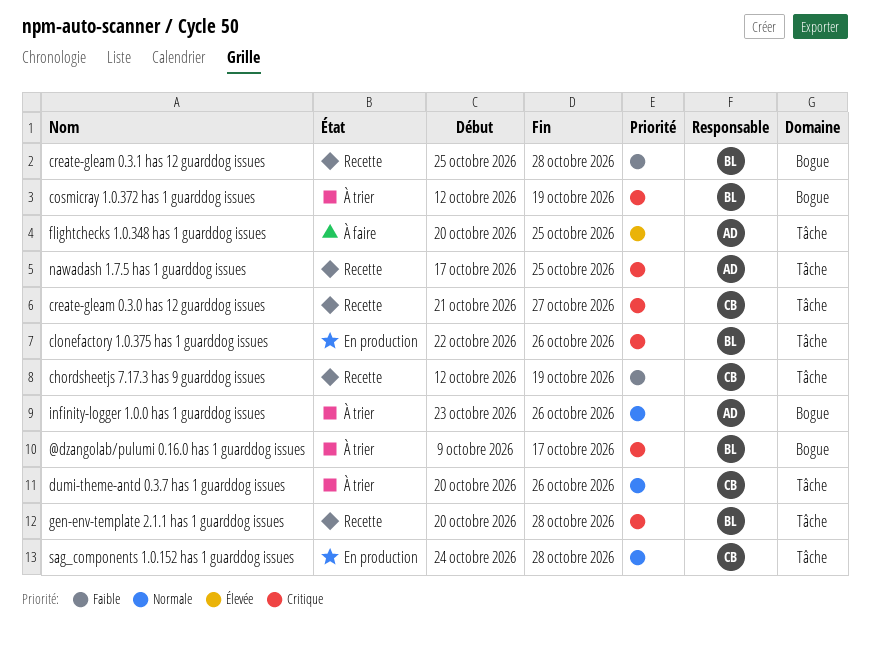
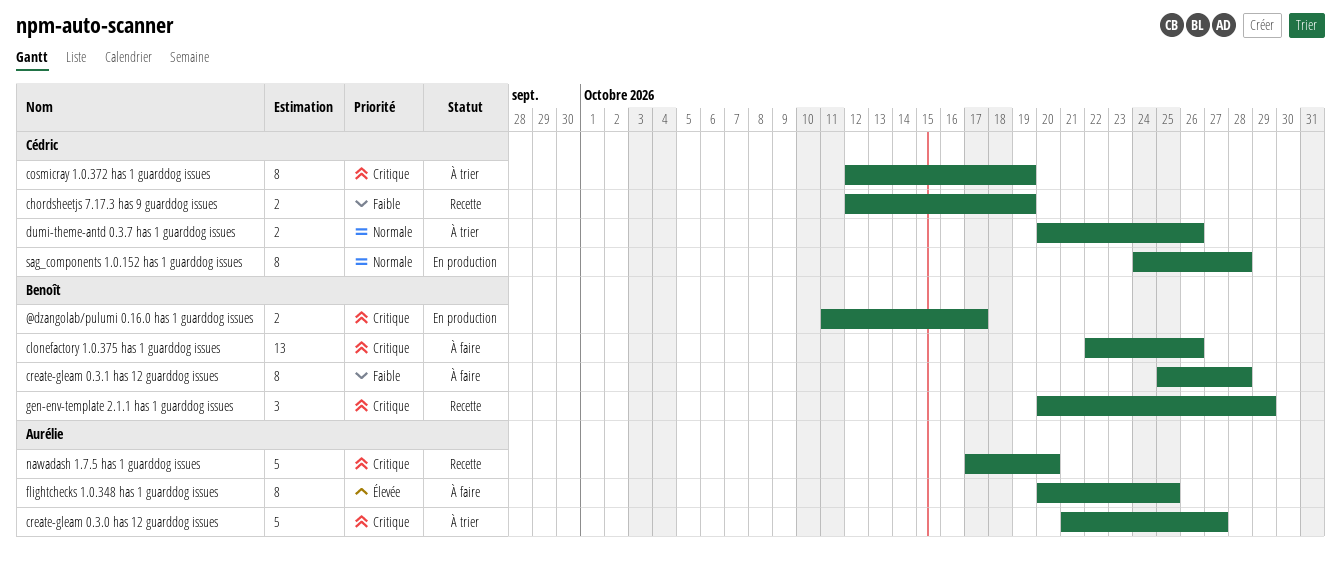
@dzangolab/pulumi 0.16.0 has 1 guarddog issues, status: À trier -> En production
@dzangolab/pulumi 0.16.0 has 1 guarddog issues, start: Oct 9 -> Oct 11
clonefactory 1.0.375 has 1 guarddog issues, status: En production -> À faire
cosmicray 1.0.372 has 1 guarddog issues, owner: Benoît -> Cédric
create-gleam 0.3.0 has 12 guarddog issues, status: Recette -> À trier
create-gleam 0.3.0 has 12 guarddog issues, owner: Cédric -> Aurélie
create-gleam 0.3.1 has 12 guarddog issues, status: Recette -> À faire
gen-env-template 2.1.1 has 1 guarddog issues, due: Oct 28 -> Oct 29
infinity-logger 1.0.0 has 1 guarddog issues: present -> none
nawadash 1.7.5 has 1 guarddog issues, due: Oct 25 -> Oct 20

